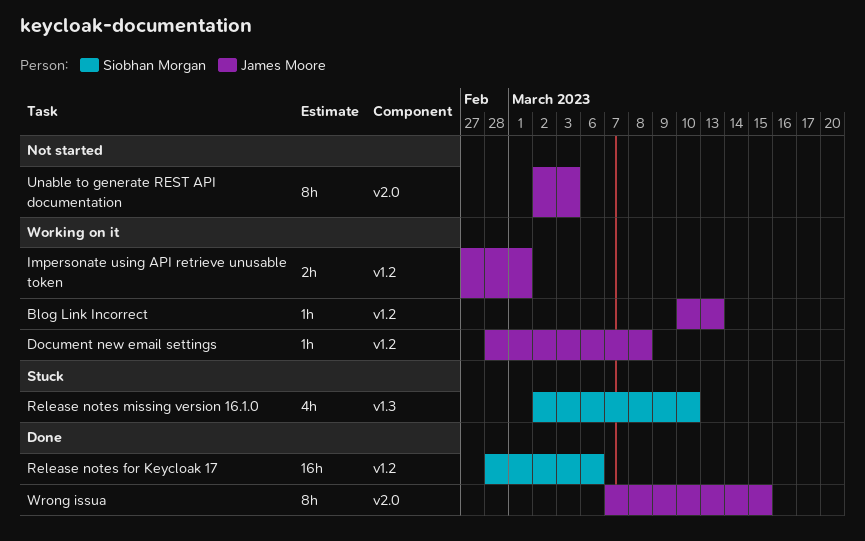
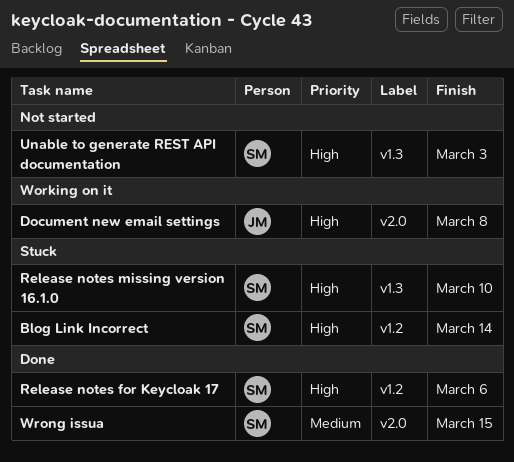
Blog Link Incorrect, status: Working on it -> Stuck
Blog Link Incorrect, owner: James Moore -> Siobhan Morgan
Blog Link Incorrect, due: Mar 13 -> Mar 14
Document new email settings, label: v1.2 -> v2.0
Impersonate using API retrieve unusable token: present -> none
Unable to generate REST API documentation, owner: James Moore -> Siobhan Morgan
Unable to generate REST API documentation, label: v2.0 -> v1.3
Wrong issua, owner: James Moore -> Siobhan Morgan

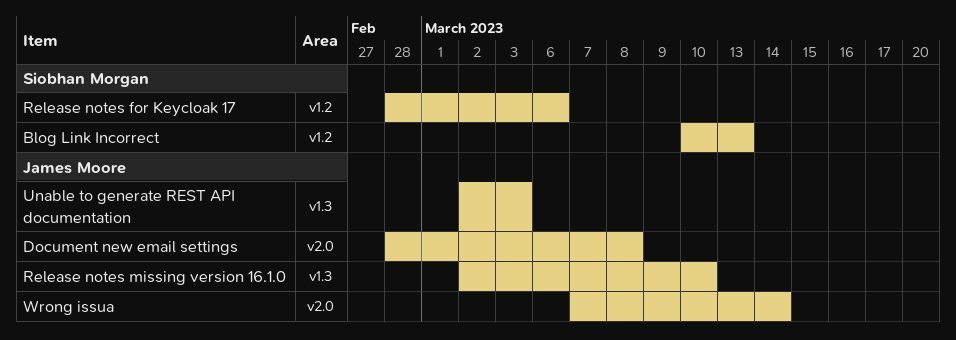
Blog Link Incorrect, due: Mar 14 -> Mar 13
Release notes missing version 16.1.0, owner: Siobhan Morgan -> James Moore
Unable to generate REST API documentation, owner: Siobhan Morgan -> James Moore
Wrong issua, owner: Siobhan Morgan -> James Moore
Wrong issua, due: Mar 15 -> Mar 14

